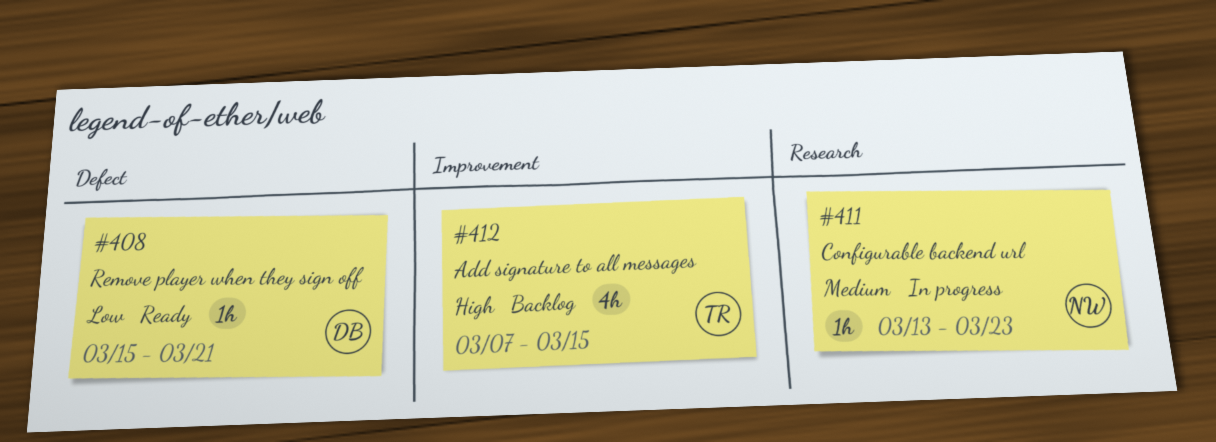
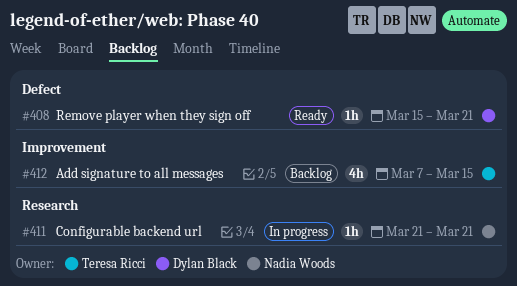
#411, start: Mar 13 -> Mar 21
#411, due: Mar 23 -> Mar 21

